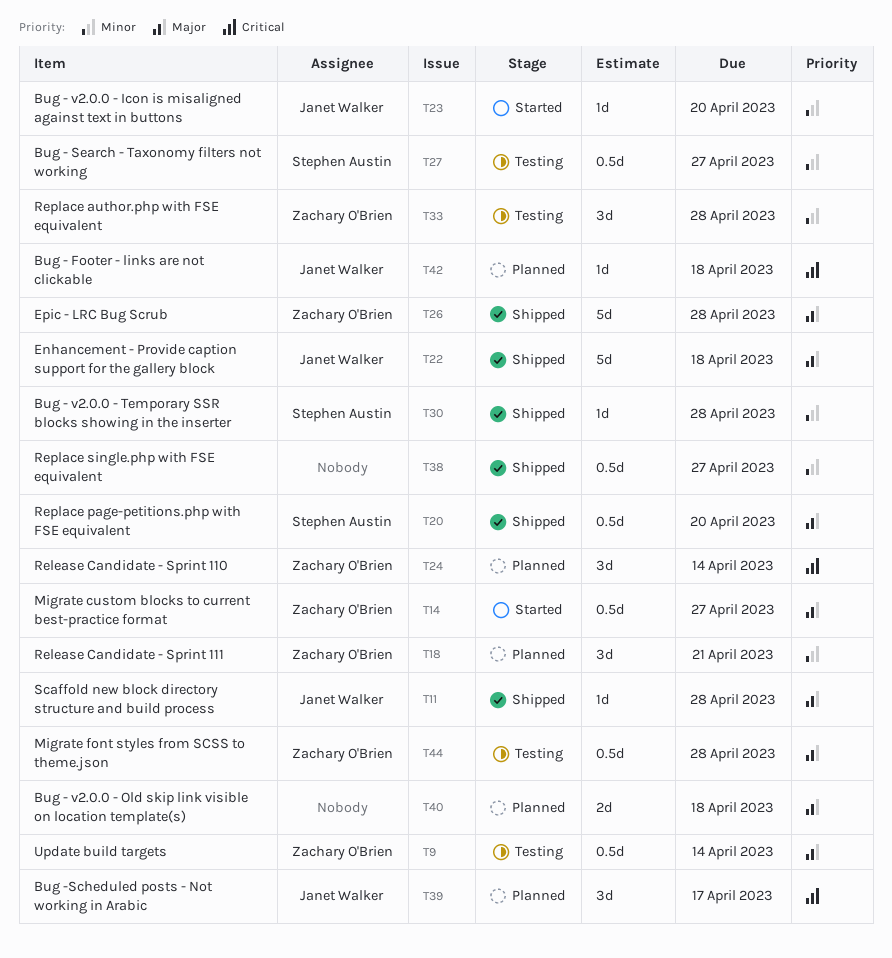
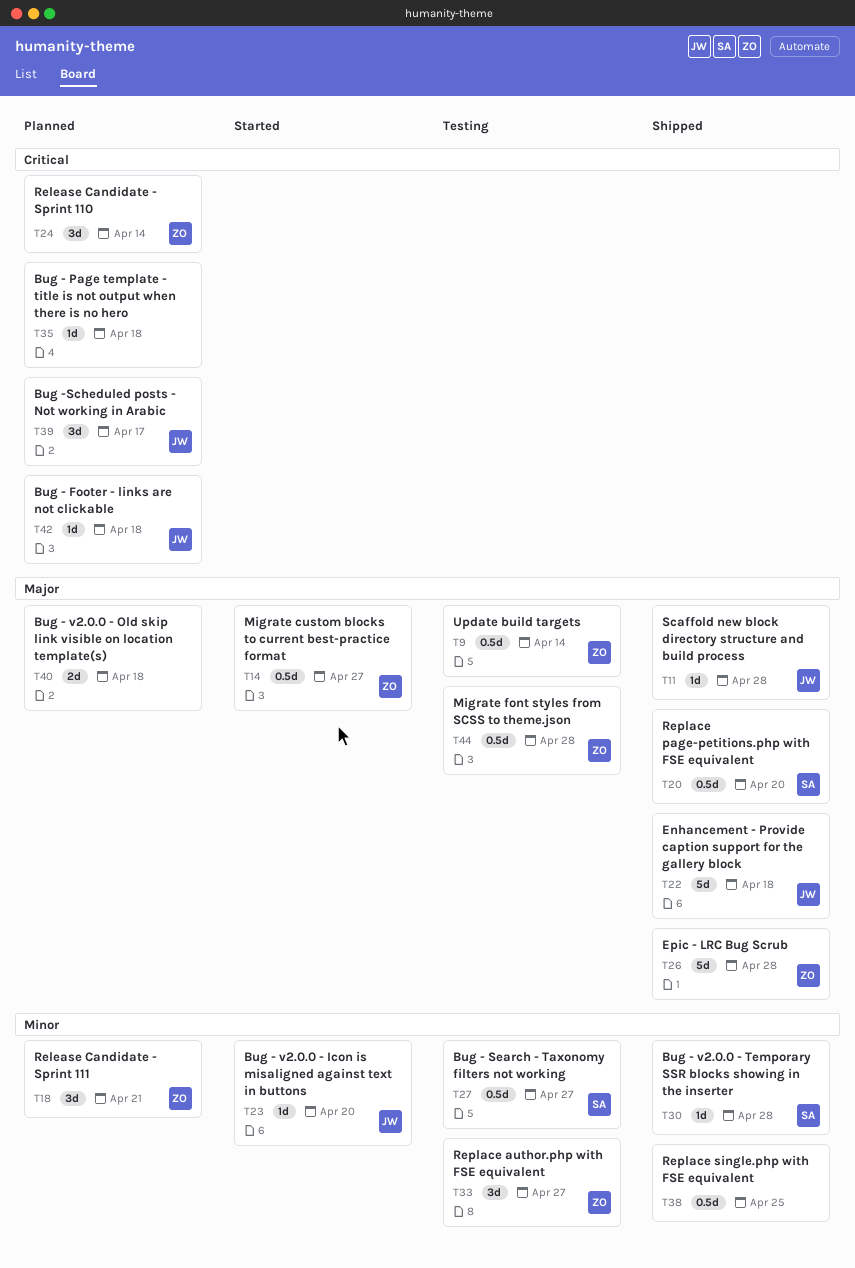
T33, due: Apr 28 -> Apr 27
T35: none -> present
T38, due: Apr 27 -> Apr 25

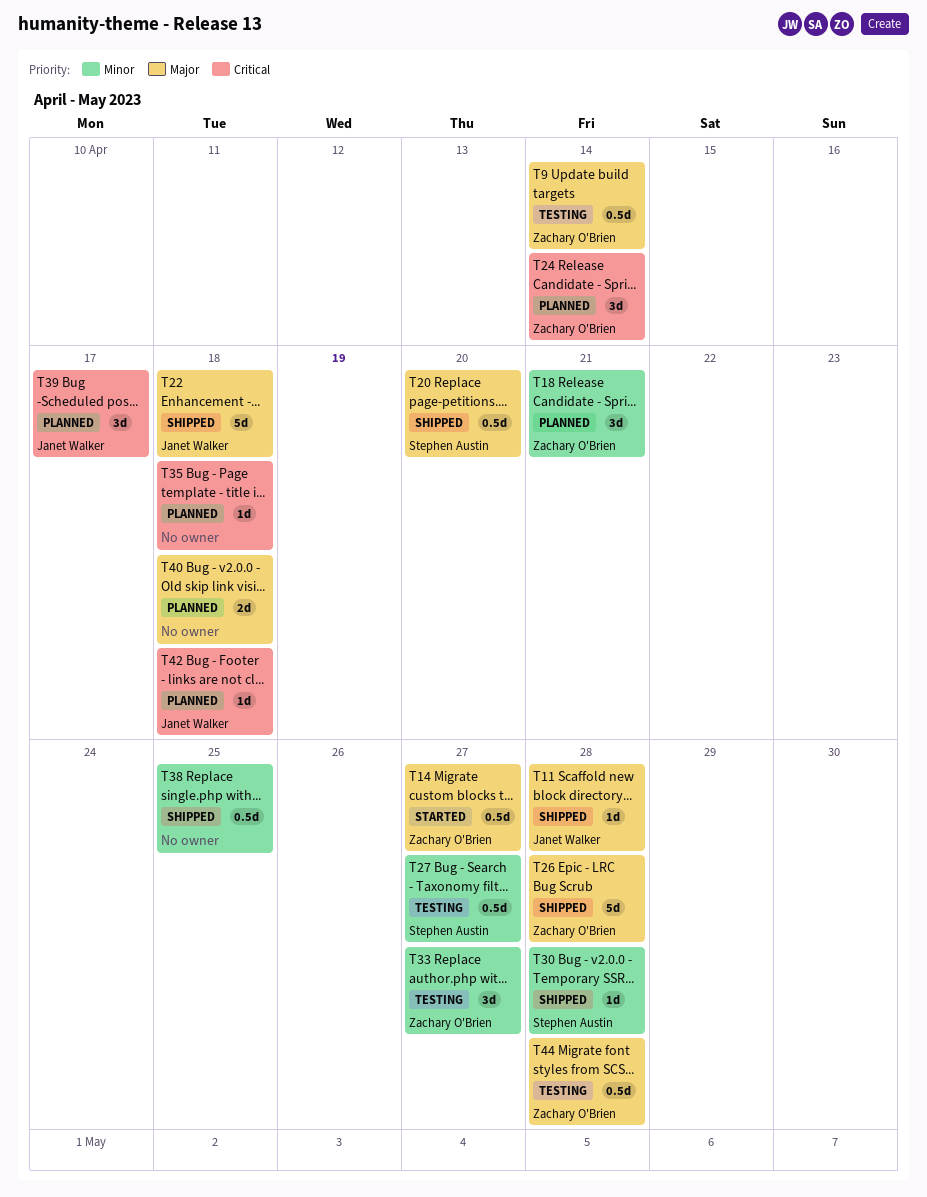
T23: present -> none

